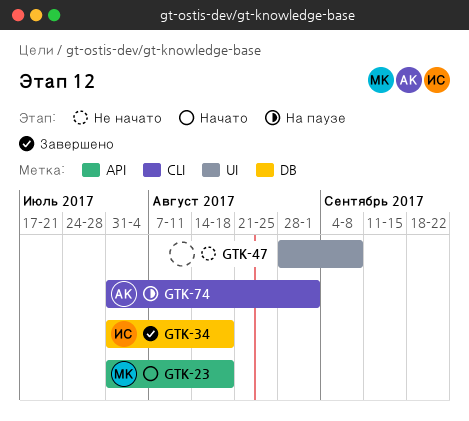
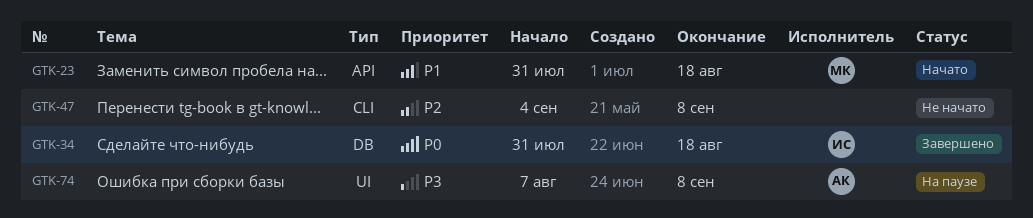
GTK-47, label: UI -> CLI
GTK-47, start: Aug 28 -> Sep 4
GTK-74, label: CLI -> UI
GTK-74, start: Jul 31 -> Aug 7
GTK-74, due: Sep 1 -> Sep 8

